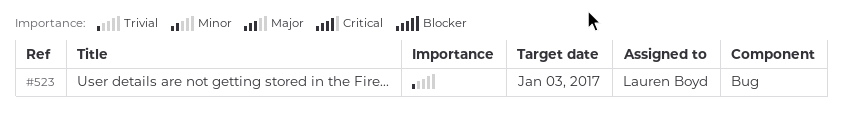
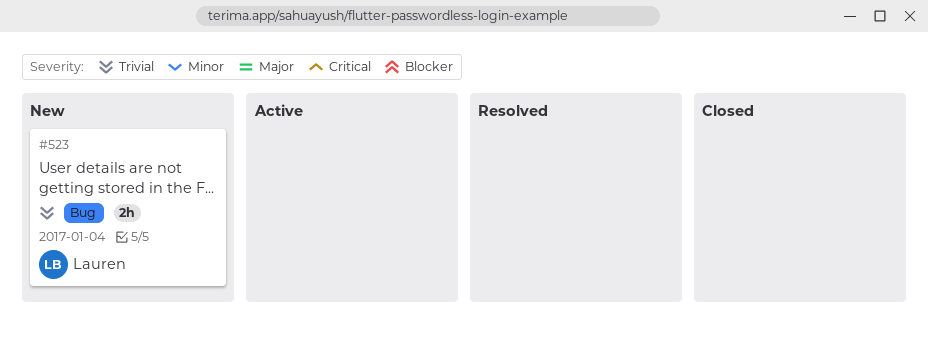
#523, due: Jan 3 -> Jan 4

